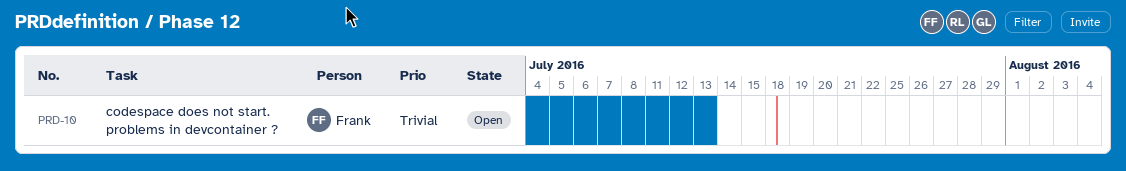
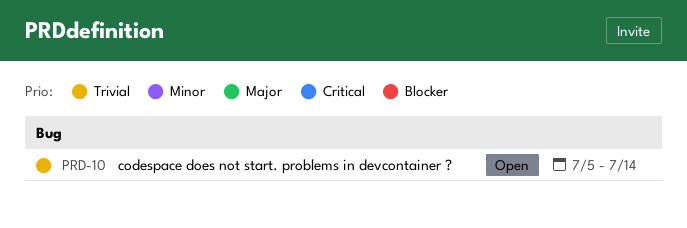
PRD-10, start: Jul 4 -> Jul 5
PRD-10, due: Jul 13 -> Jul 14

